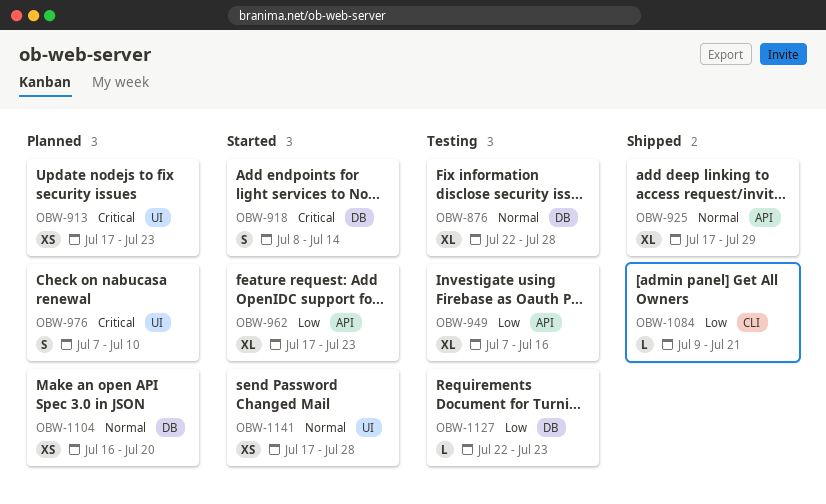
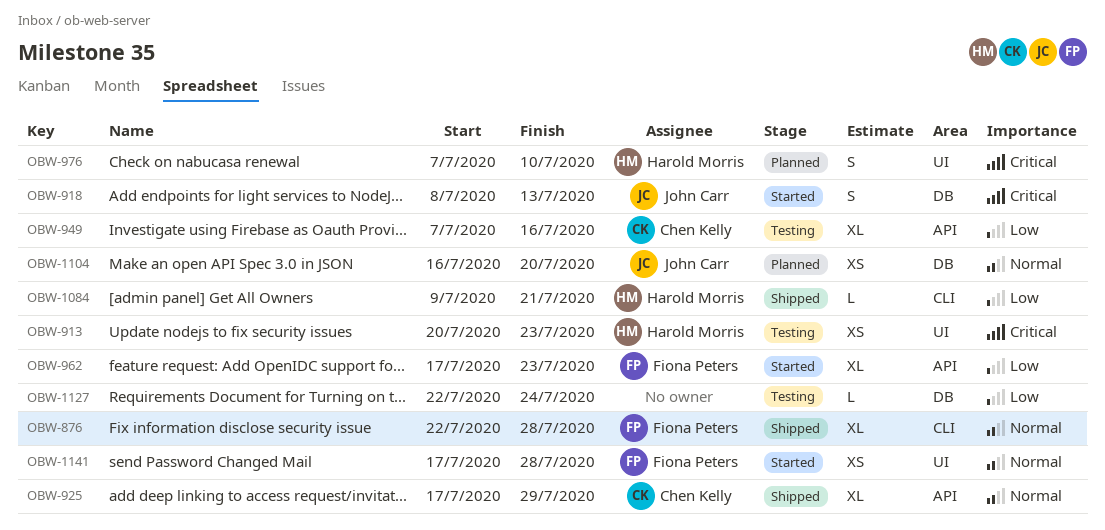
OBW-876, status: Testing -> Shipped
OBW-876, label: DB -> CLI
OBW-913, status: Planned -> Testing
OBW-913, start: Jul 17 -> Jul 20
OBW-918, due: Jul 14 -> Jul 13
OBW-1127, due: Jul 23 -> Jul 24

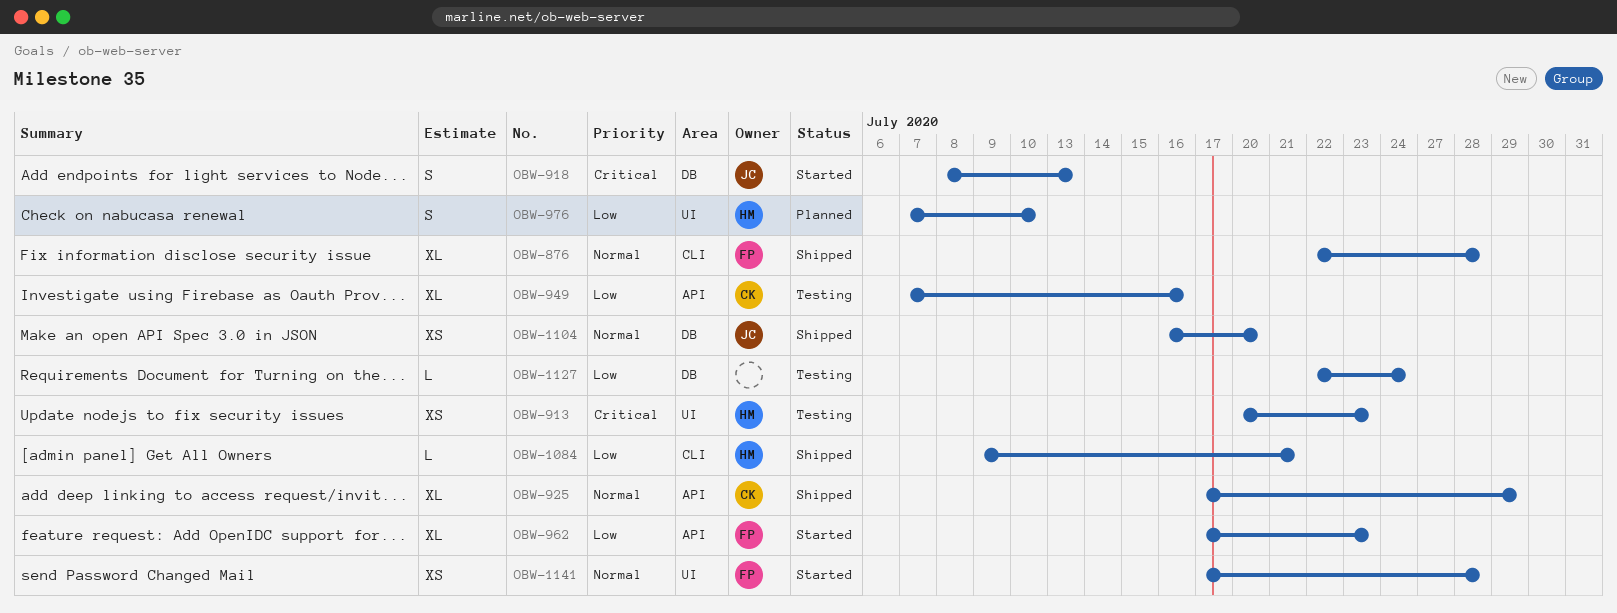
OBW-976, priority: Critical -> Low
OBW-1104, status: Planned -> Shipped

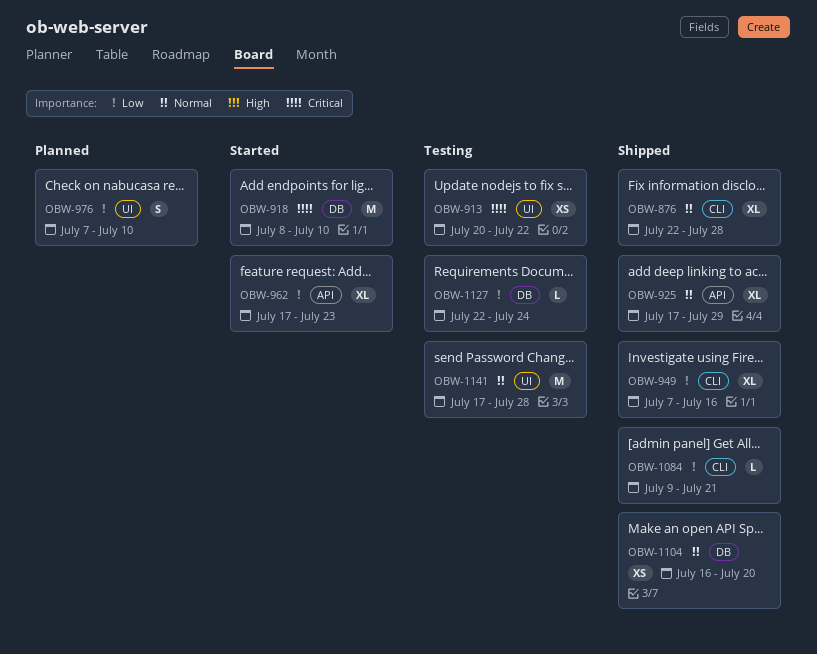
OBW-913, due: Jul 23 -> Jul 22
OBW-918, estimate: S -> M
OBW-918, due: Jul 13 -> Jul 10
OBW-949, status: Testing -> Shipped
OBW-949, label: API -> CLI
OBW-1141, status: Started -> Testing
OBW-1141, estimate: XS -> M

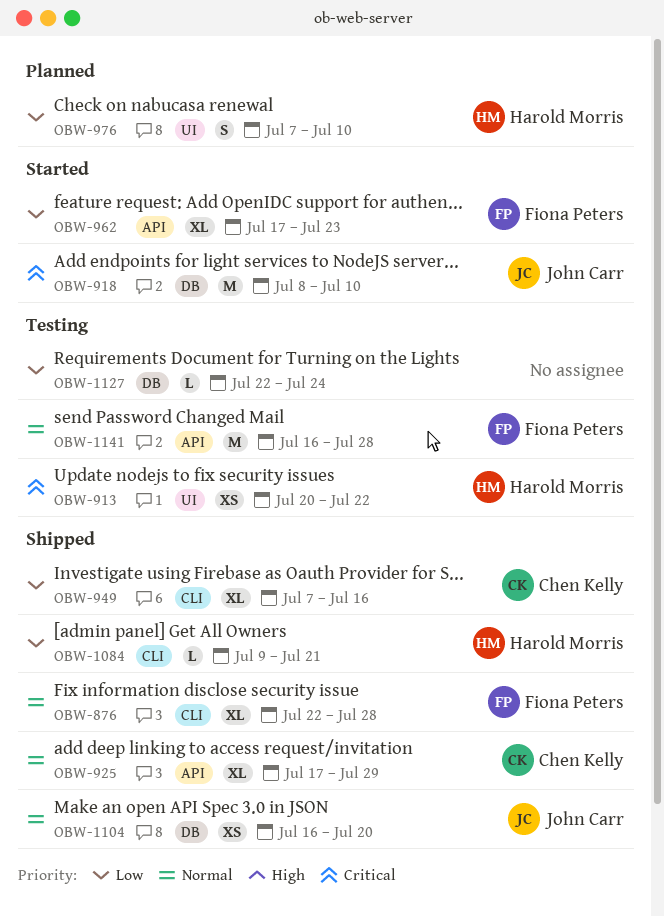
OBW-1141, label: UI -> API
OBW-1141, start: Jul 17 -> Jul 16

